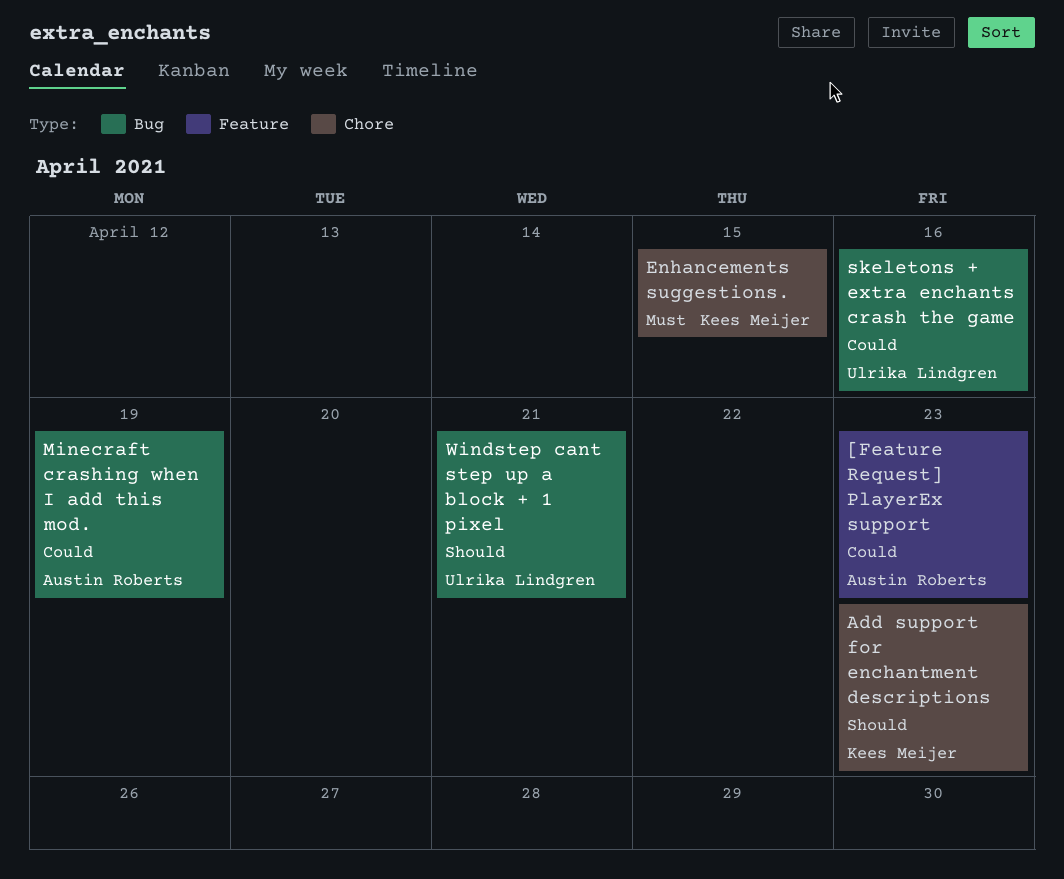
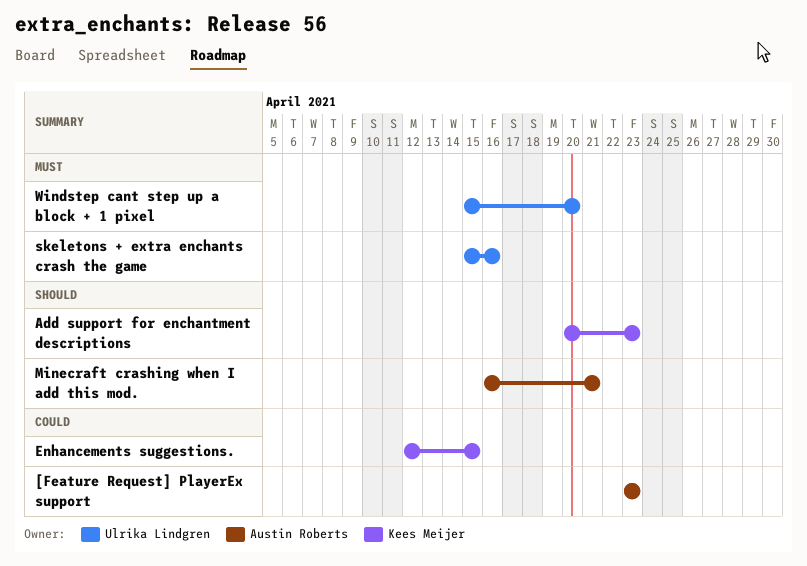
Enhancements suggestions., priority: Must -> Could
Minecraft crashing when I add this mod., priority: Could -> Should
Minecraft crashing when I add this mod., due: Apr 19 -> Apr 21
skeletons + extra enchants crash the game, priority: Could -> Must
Windstep cant step up a block + 1 pixel, priority: Should -> Must
Windstep cant step up a block + 1 pixel, due: Apr 21 -> Apr 20

